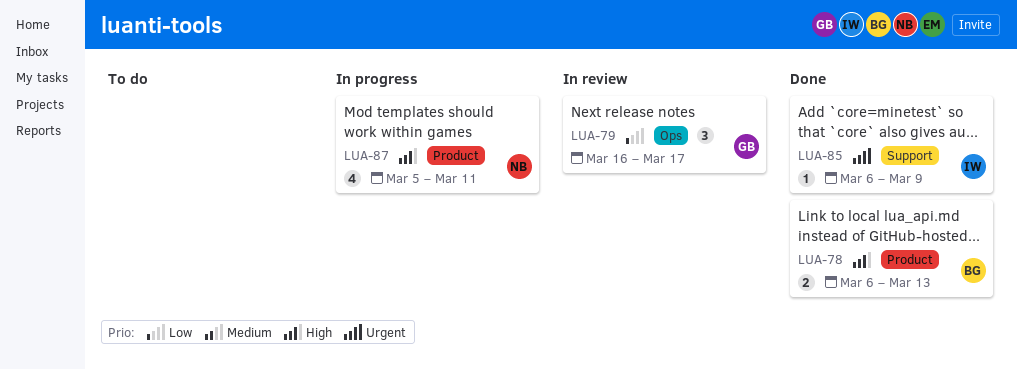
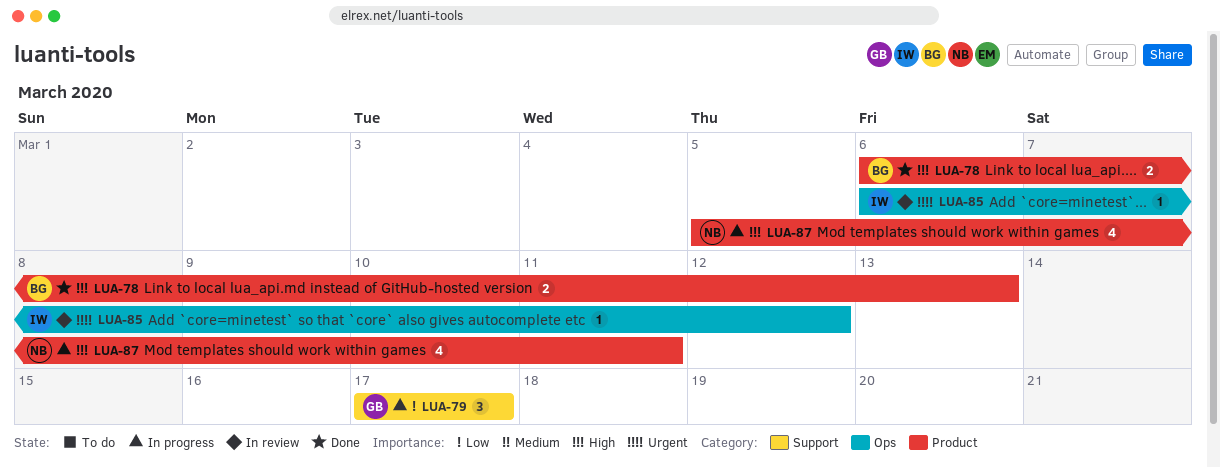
LUA-79, status: In review -> In progress
LUA-79, label: Ops -> Support
LUA-79, start: Mar 16 -> Mar 17
LUA-85, status: Done -> In review
LUA-85, label: Support -> Ops
LUA-85, due: Mar 9 -> Mar 12

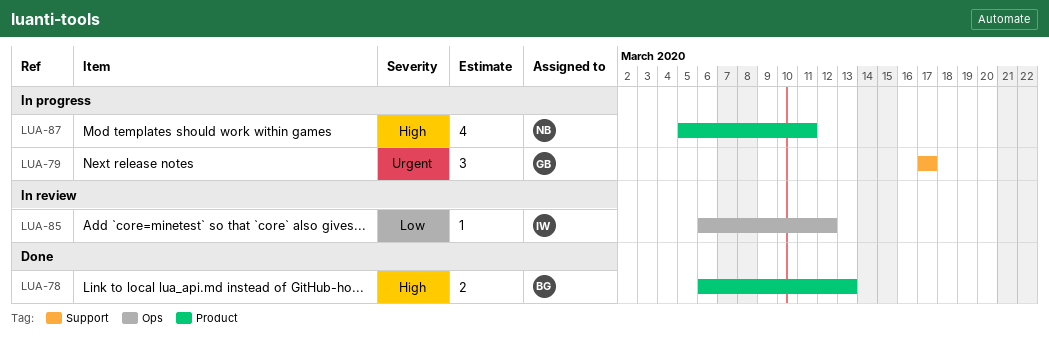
LUA-79, priority: Low -> Urgent
LUA-85, priority: Urgent -> Low

